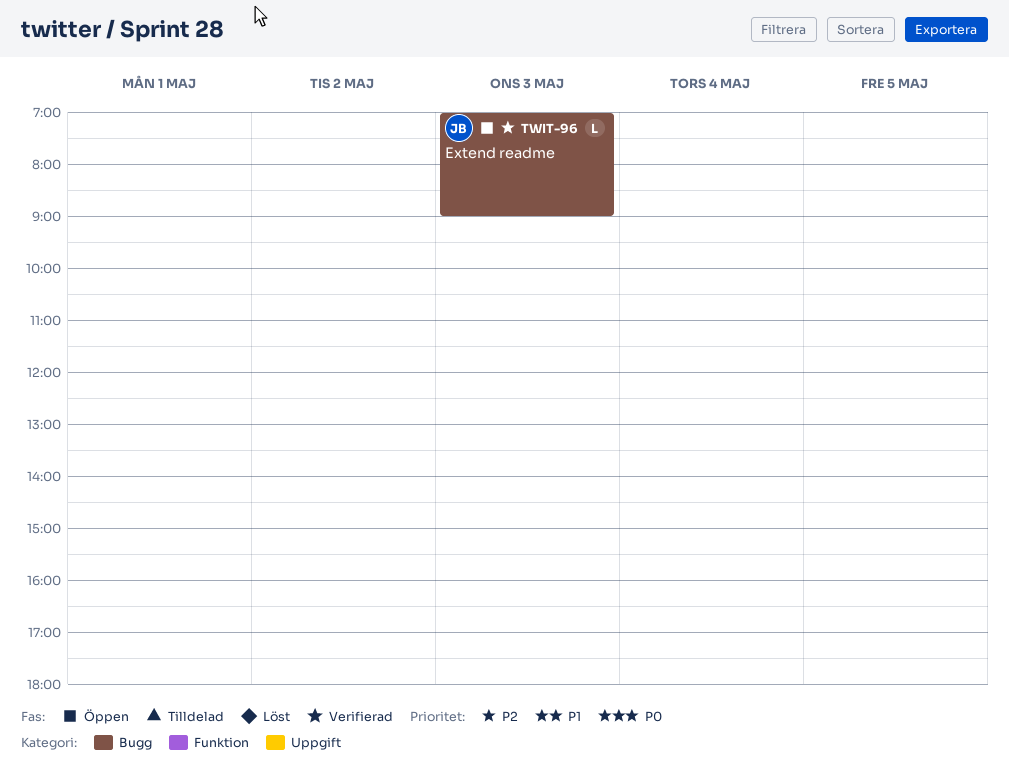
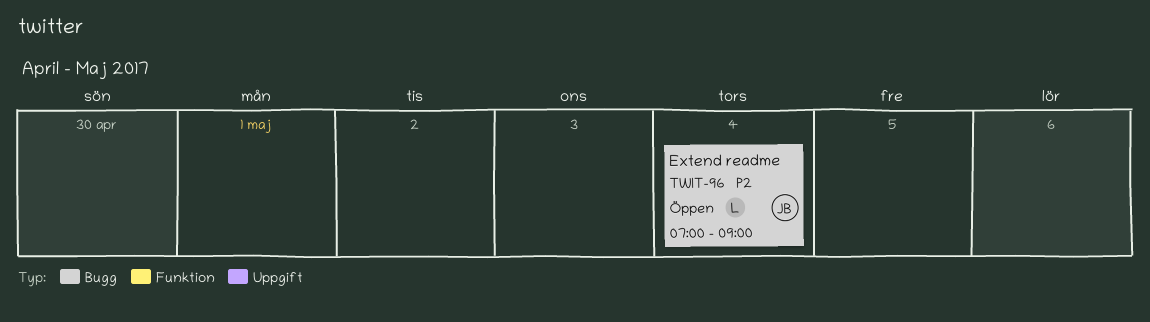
TWIT-96, day: May 3 -> May 4

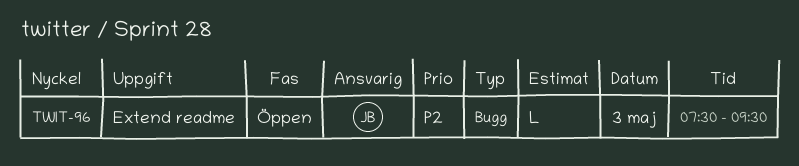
TWIT-96, day: May 4 -> May 3
TWIT-96, begins: 07:00 -> 07:30
TWIT-96, ends: 09:00 -> 09:30

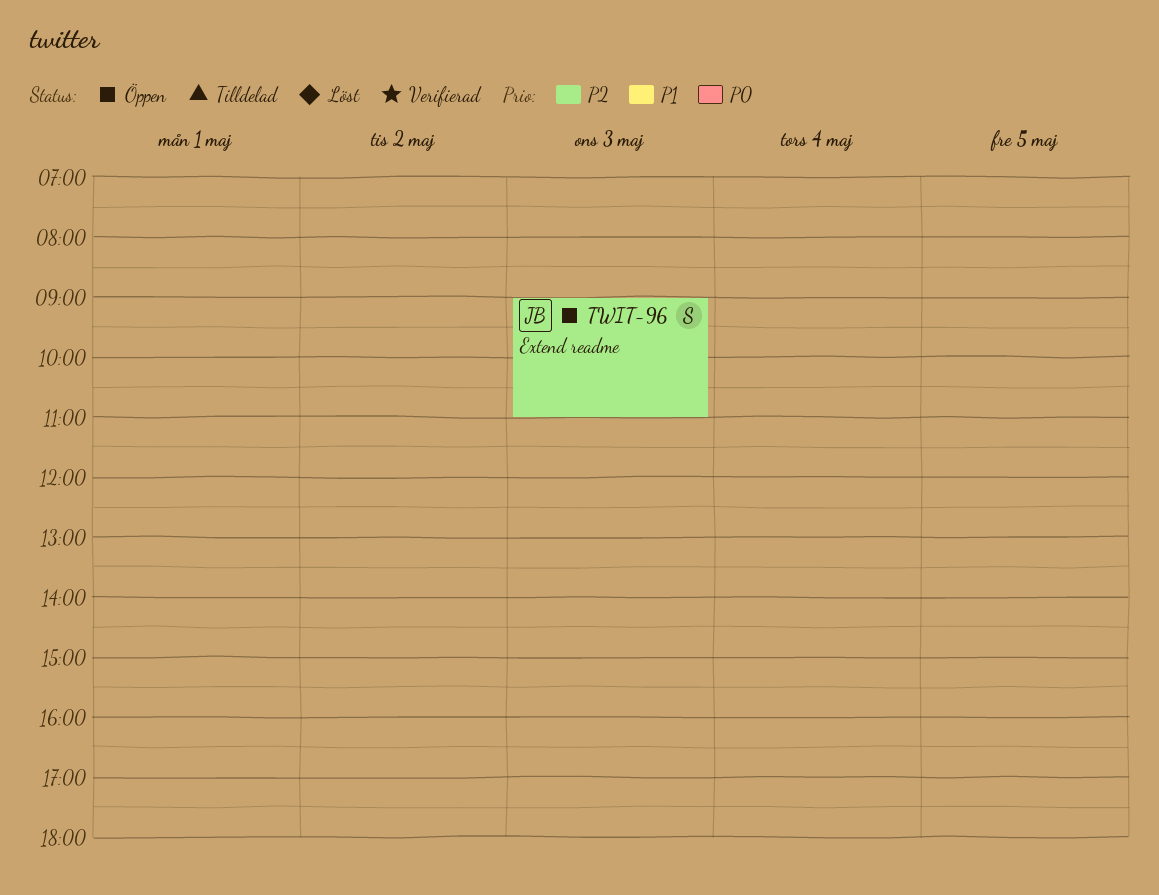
TWIT-96, estimate: L -> S
TWIT-96, begins: 07:30 -> 09:00
TWIT-96, ends: 09:30 -> 11:00

